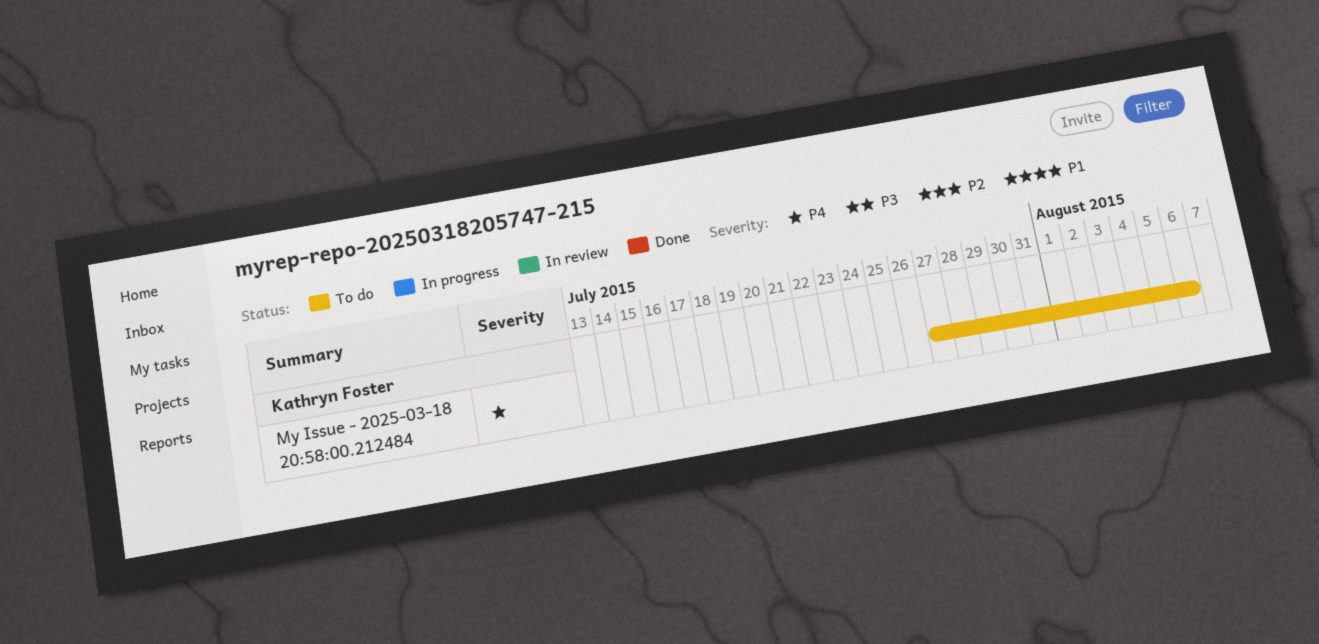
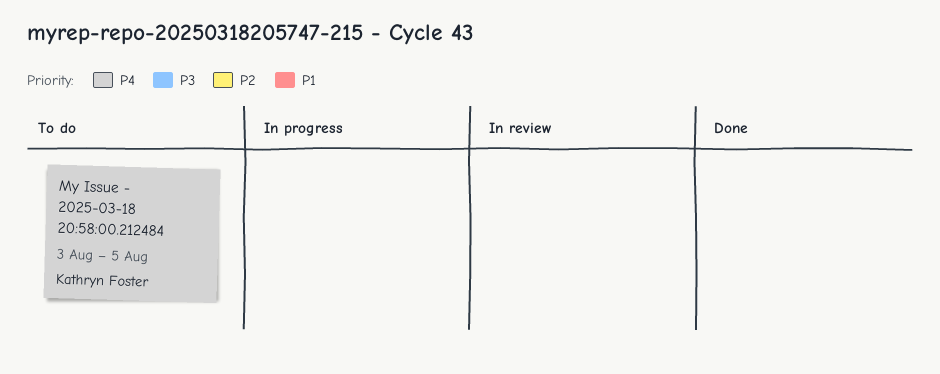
My Issue - 2025-03-18 20:58:00.212484, start: Jul 27 -> Aug 3
My Issue - 2025-03-18 20:58:00.212484, due: Aug 6 -> Aug 5

